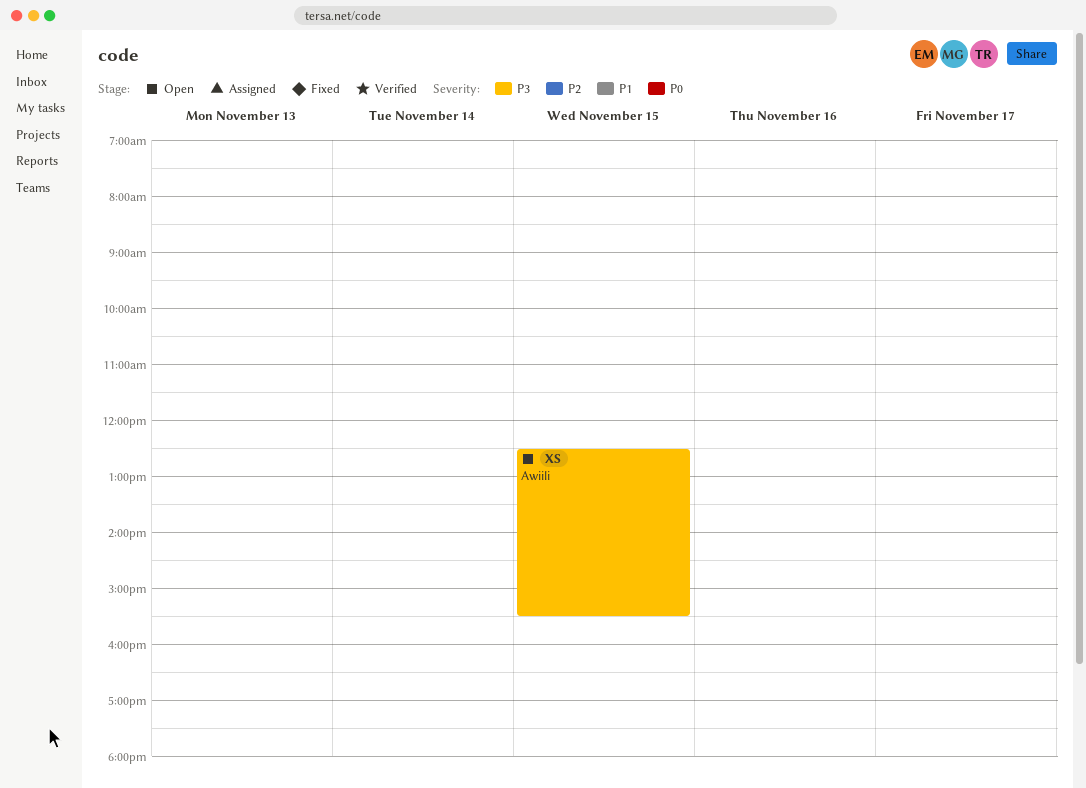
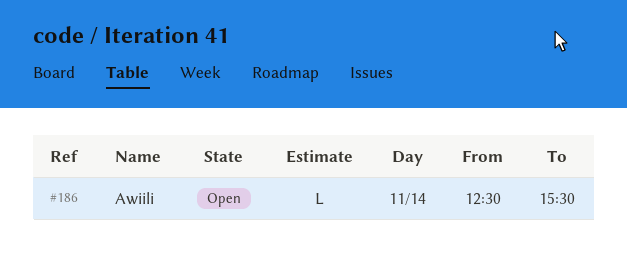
Awiili, estimate: XS -> L
Awiili, day: Nov 15 -> Nov 14

